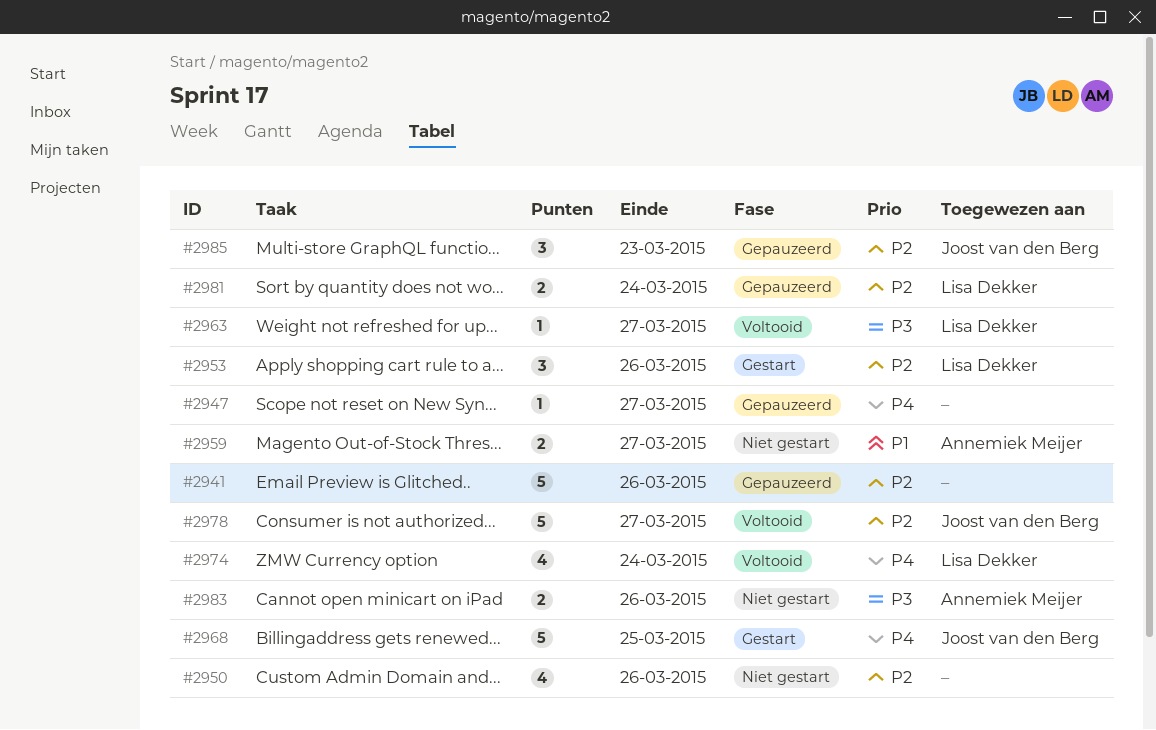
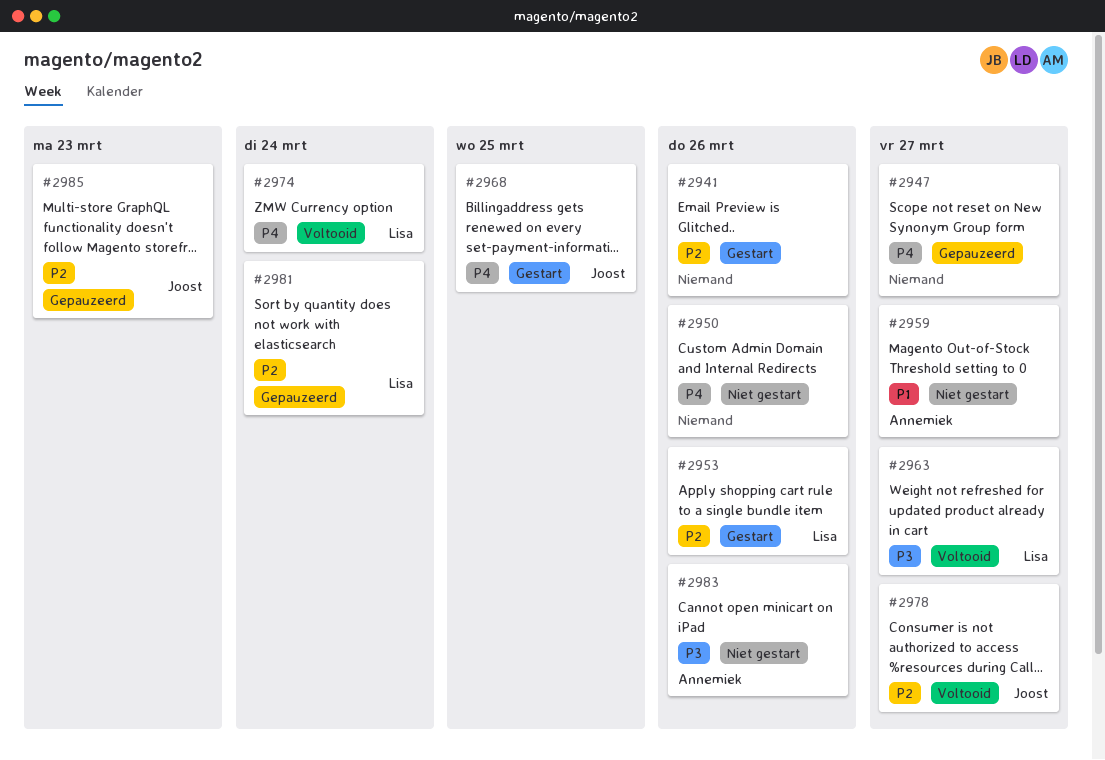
#2941, status: Gepauzeerd -> Gestart
#2950, priority: P2 -> P4

